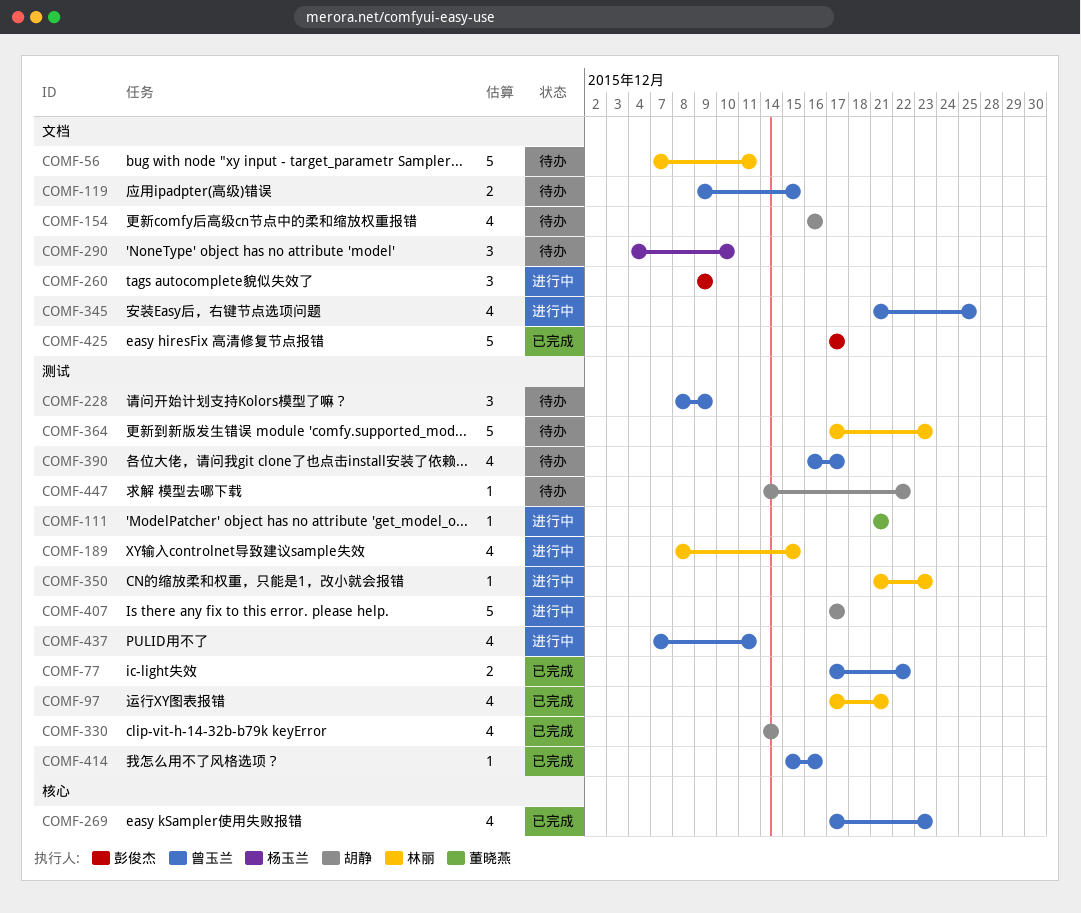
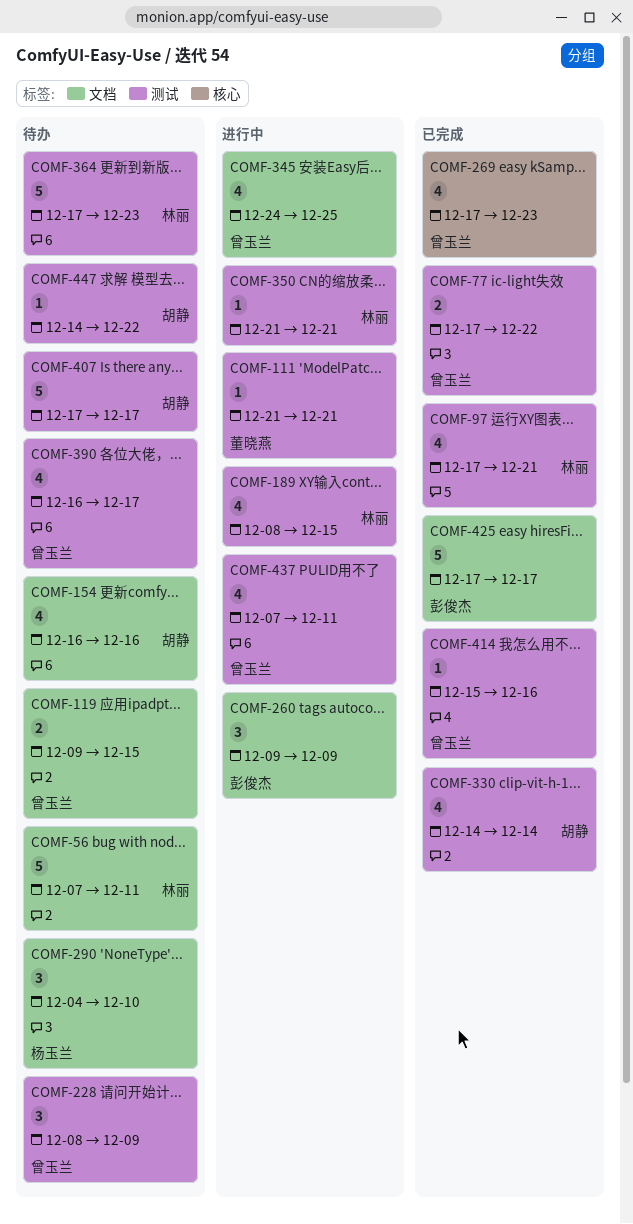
COMF-345, start: Dec 21 -> Dec 24
COMF-350, due: Dec 23 -> Dec 21
COMF-407, status: 进行中 -> 待办

